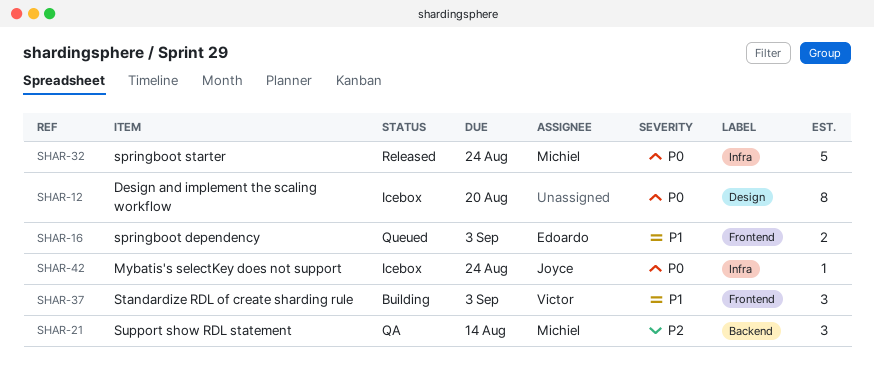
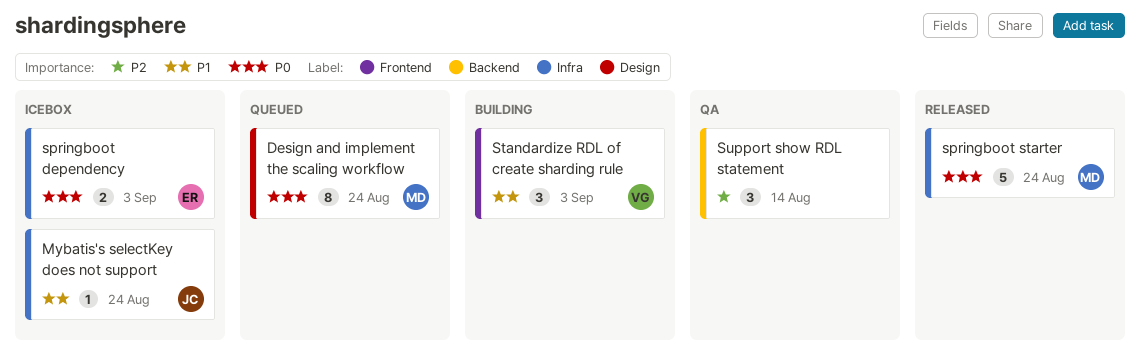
Design and implement the scaling workflow, status: Icebox -> Queued
Design and implement the scaling workflow, owner: none -> Michiel
Design and implement the scaling workflow, due: Aug 20 -> Aug 24
Mybatis's selectKey does not support, priority: P0 -> P1
springboot dependency, status: Queued -> Icebox
springboot dependency, priority: P1 -> P0
springboot dependency, label: Frontend -> Infra
Support show RDL statement, owner: Michiel -> none

